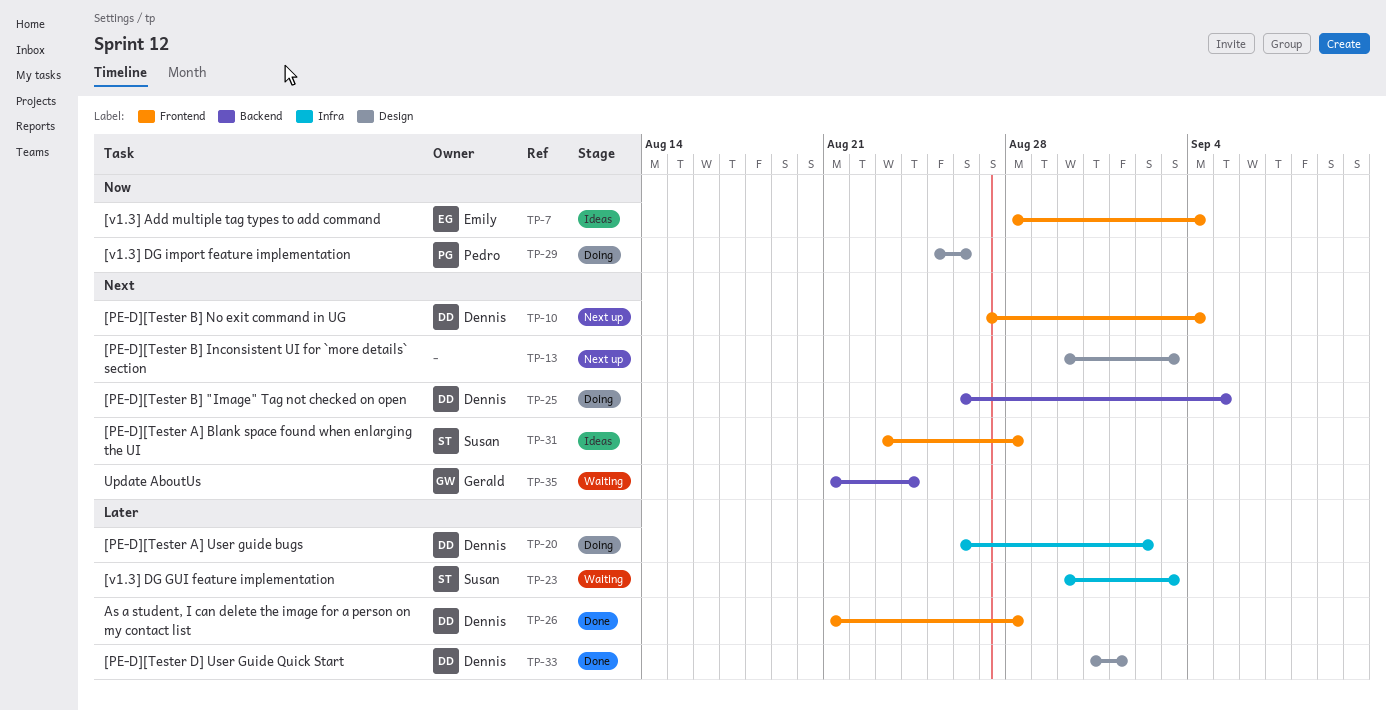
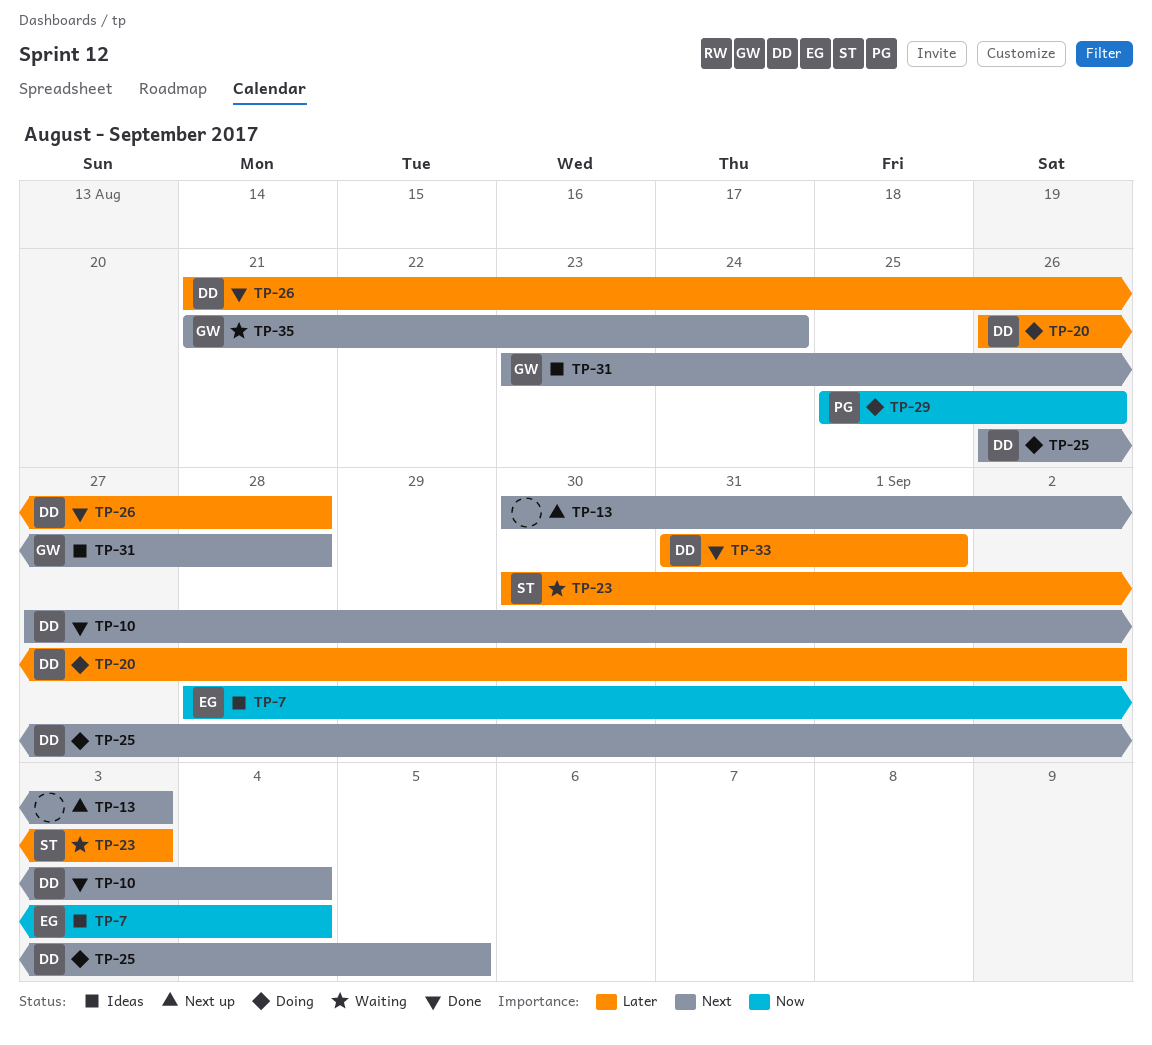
TP-10, status: Next up -> Done
TP-31, owner: Susan -> Gerald

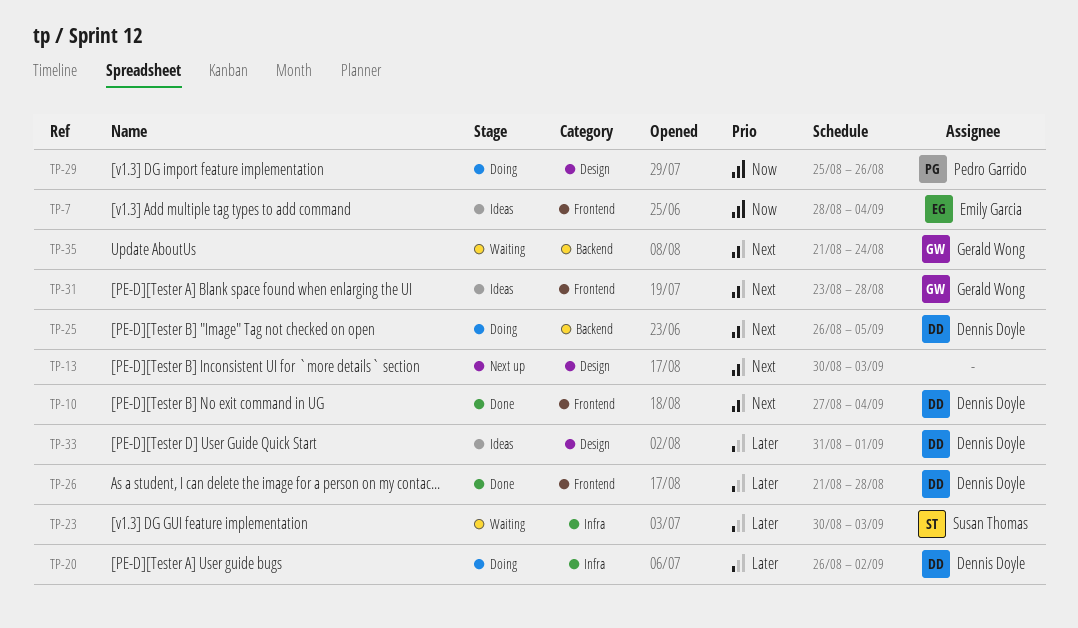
TP-33, status: Done -> Ideas

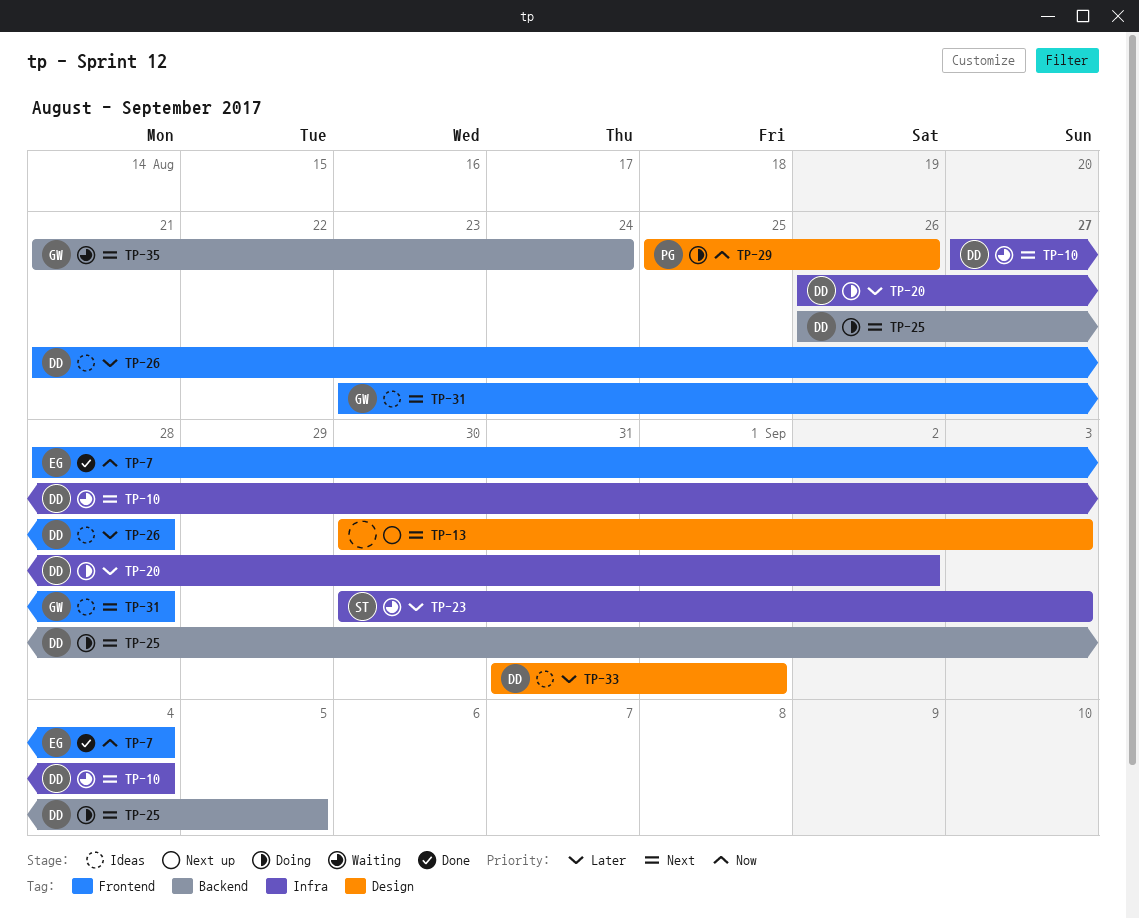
TP-7, status: Ideas -> Done
TP-10, status: Done -> Waiting
TP-10, label: Frontend -> Infra
TP-26, status: Done -> Ideas

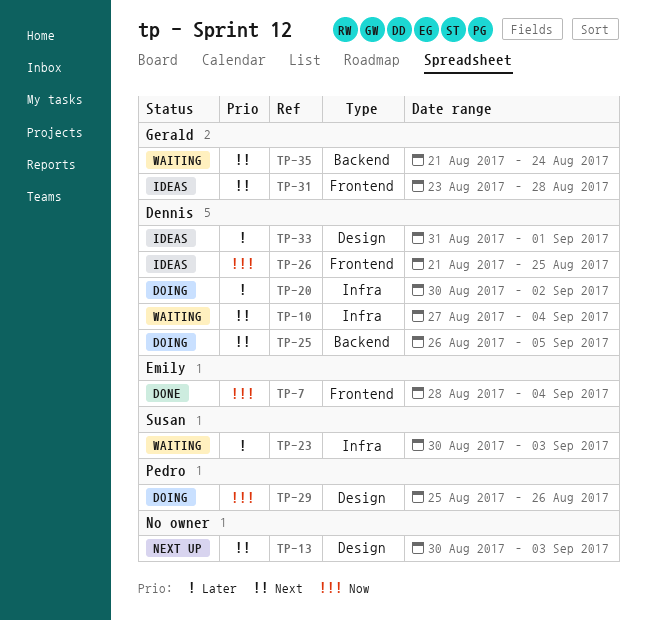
TP-20, start: Aug 26 -> Aug 30
TP-26, priority: Later -> Now
TP-26, due: Aug 28 -> Aug 25

